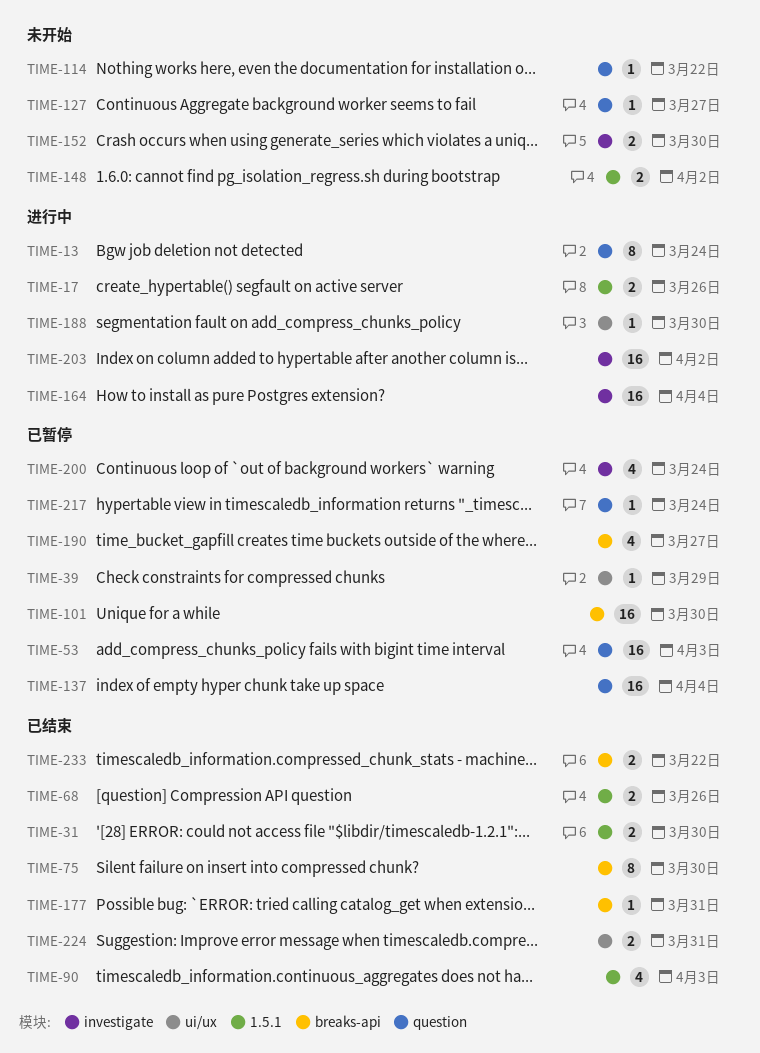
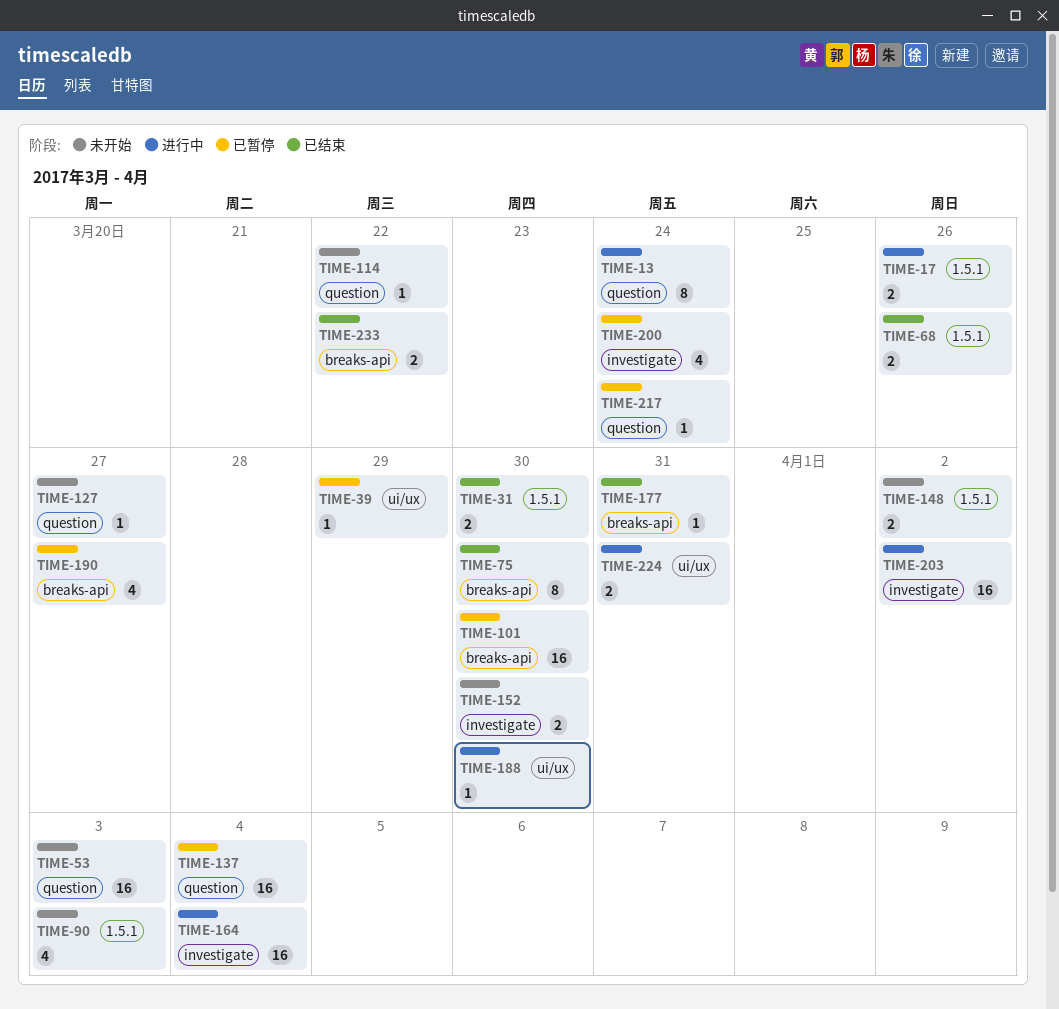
TIME-53, status: 已暂停 -> 未开始
TIME-90, status: 已结束 -> 未开始
TIME-224, status: 已结束 -> 进行中

